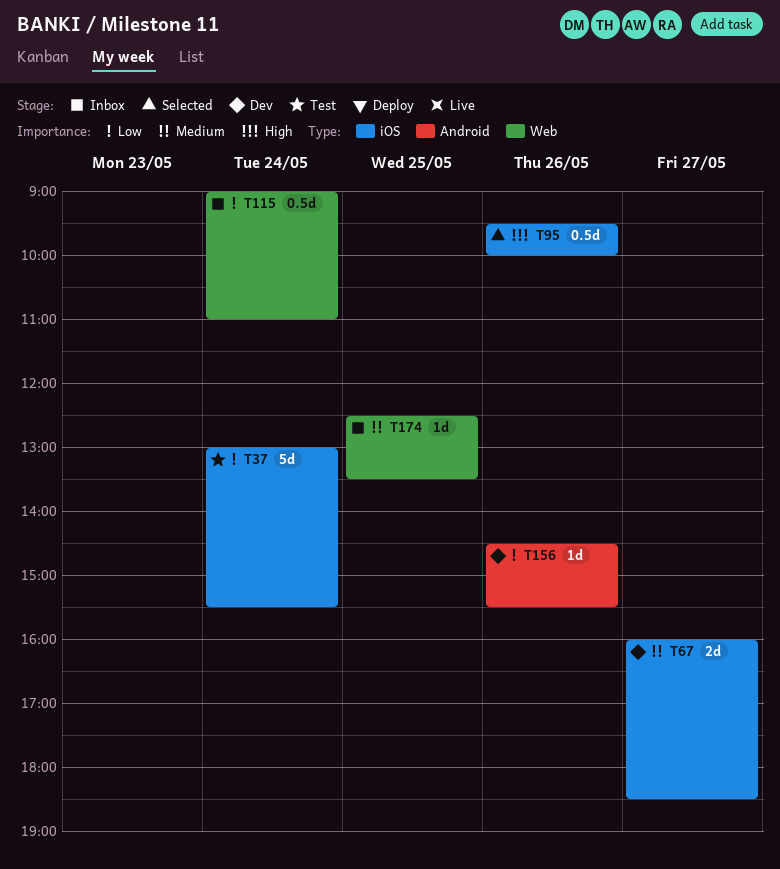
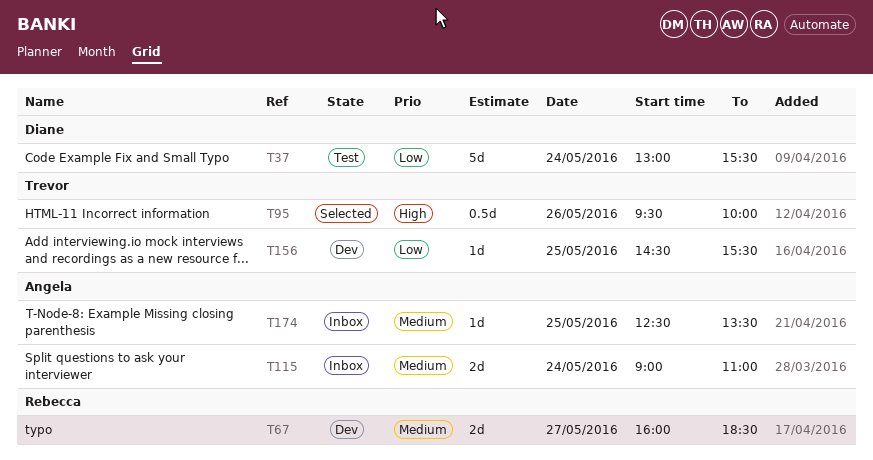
T115, priority: Low -> Medium
T115, estimate: 0.5d -> 2d
T156, day: May 26 -> May 25

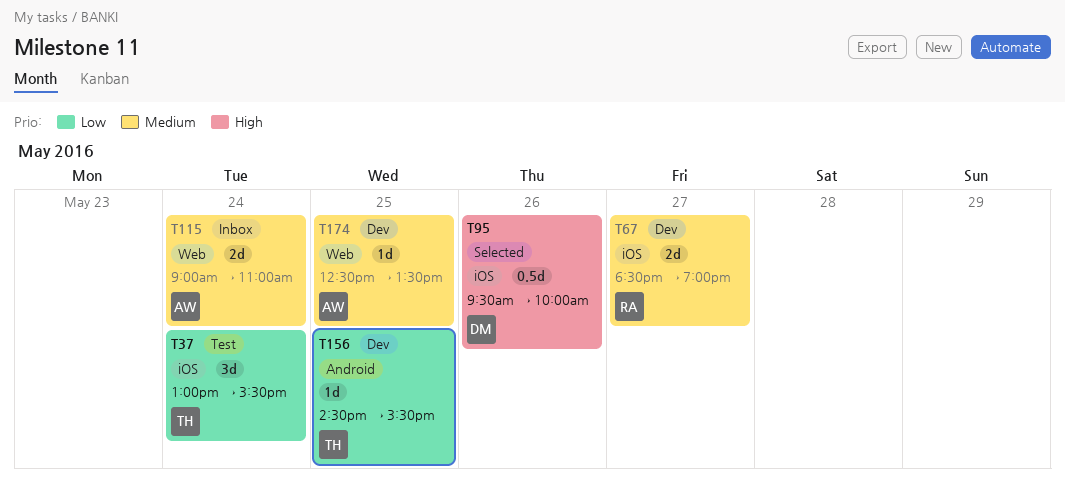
T37, owner: Diane -> Trevor
T37, estimate: 5d -> 3d
T67, begins: 16:00 -> 18:30
T67, ends: 18:30 -> 19:00
T95, owner: Trevor -> Diane
T174, status: Inbox -> Dev

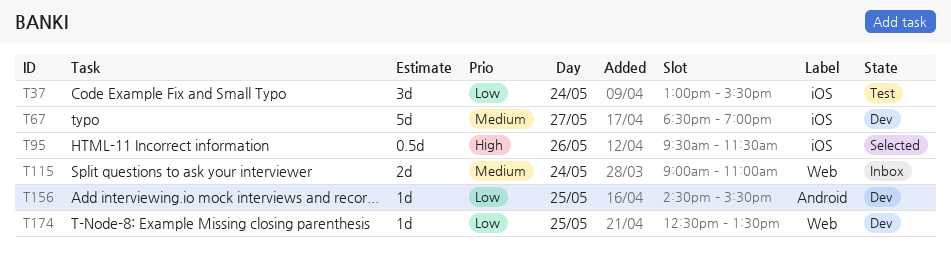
T67, estimate: 2d -> 5d
T95, ends: 10:00 -> 11:30
T174, priority: Medium -> Low

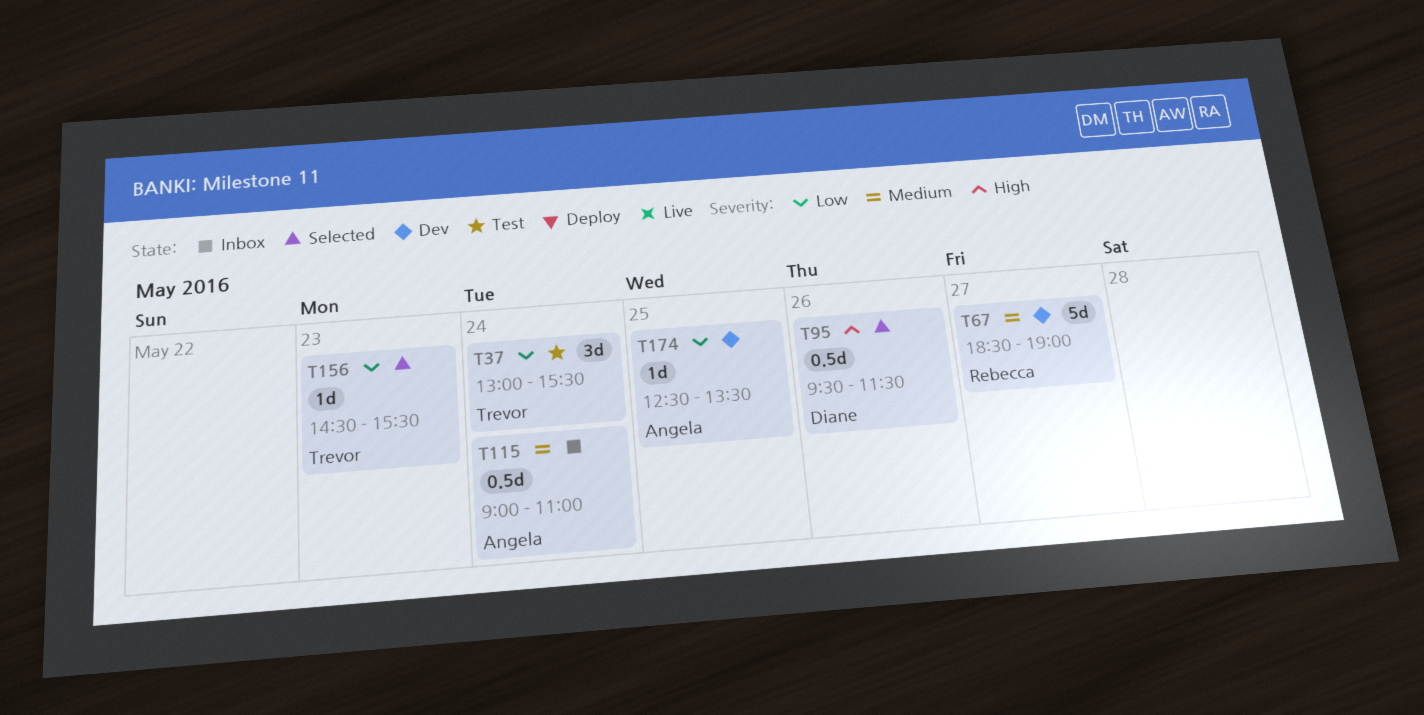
T115, estimate: 2d -> 0.5d
T156, status: Dev -> Selected
T156, day: May 25 -> May 23

